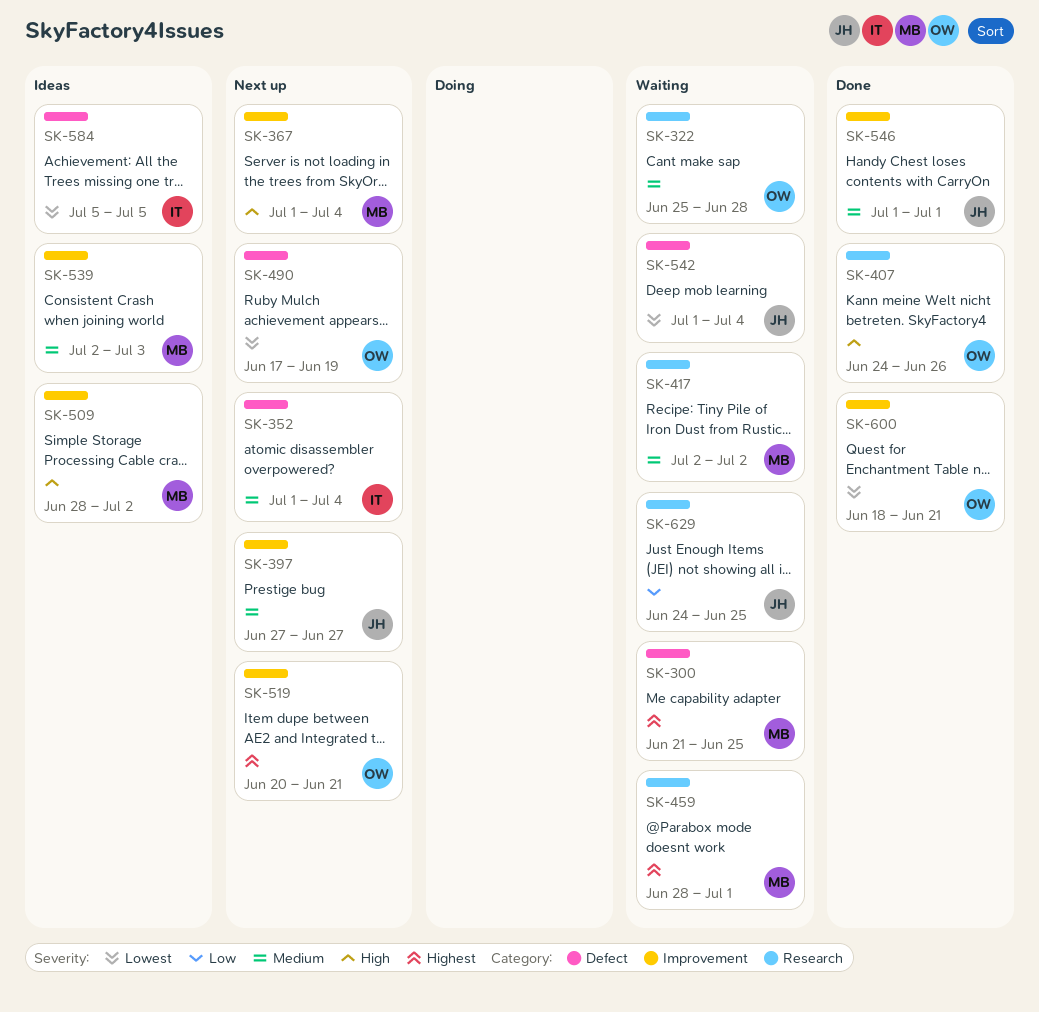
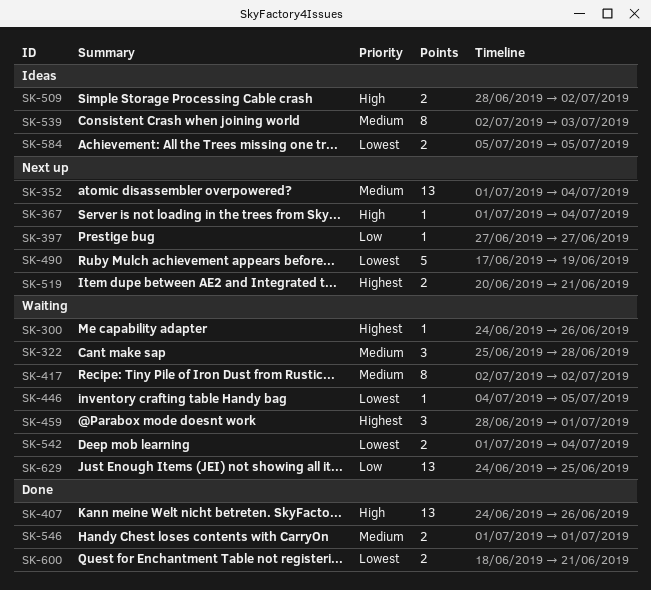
SK-300, start: Jun 21 -> Jun 24
SK-300, due: Jun 25 -> Jun 26
SK-397, priority: Medium -> Low
SK-446: none -> present

